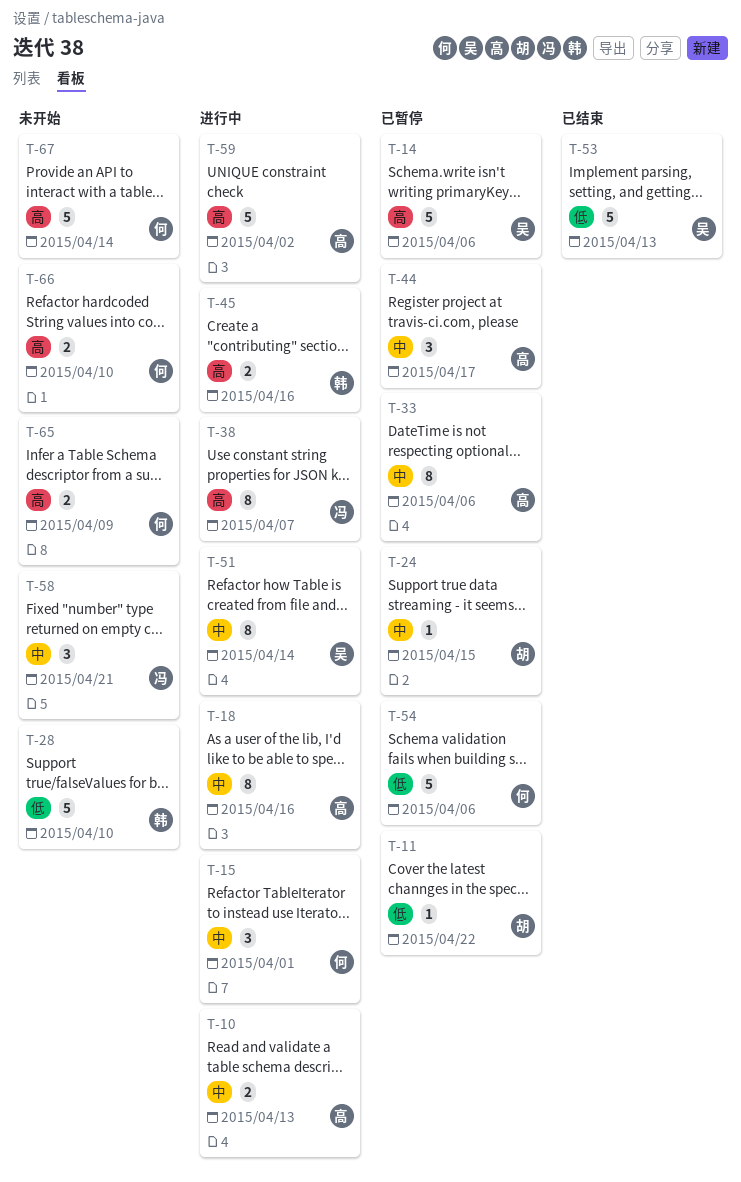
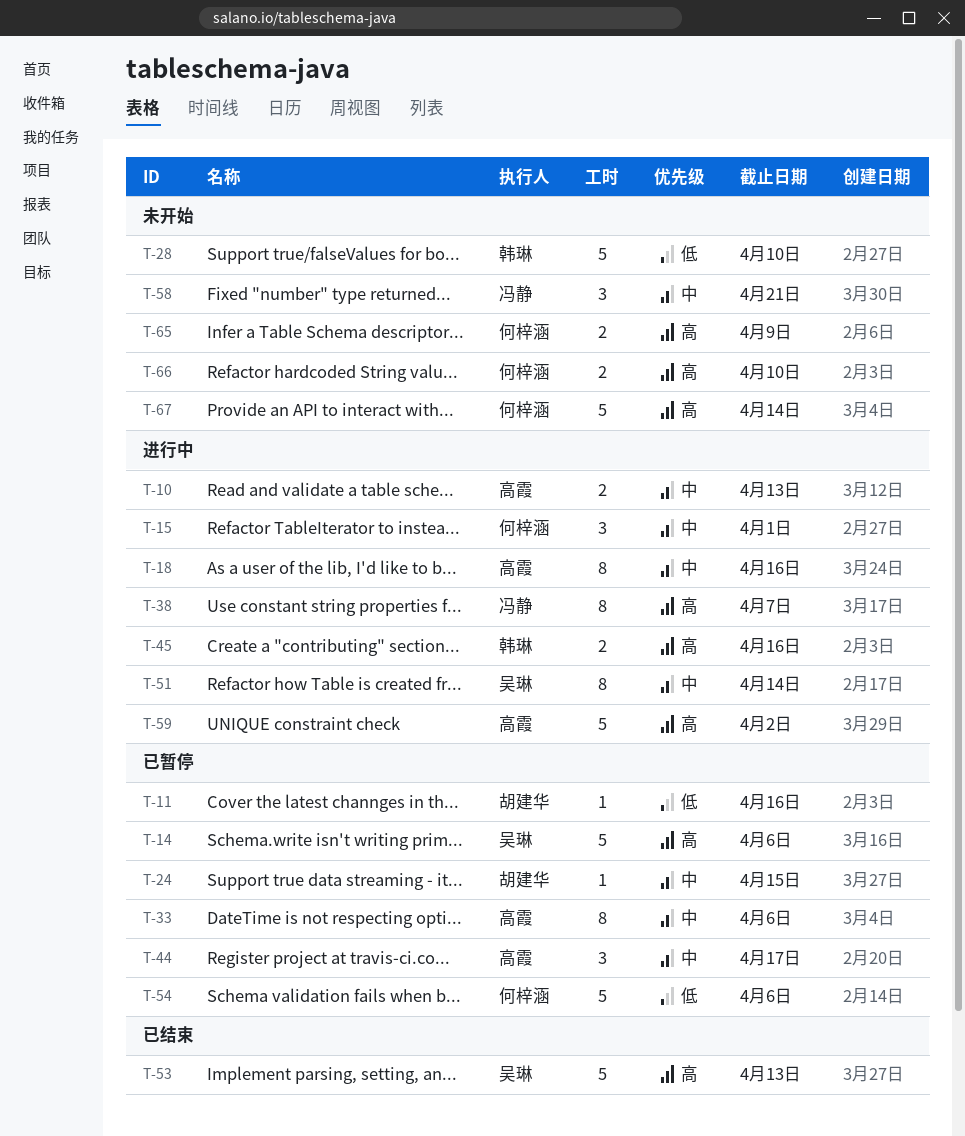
T-11, due: Apr 22 -> Apr 16
T-53, priority: 低 -> 高

